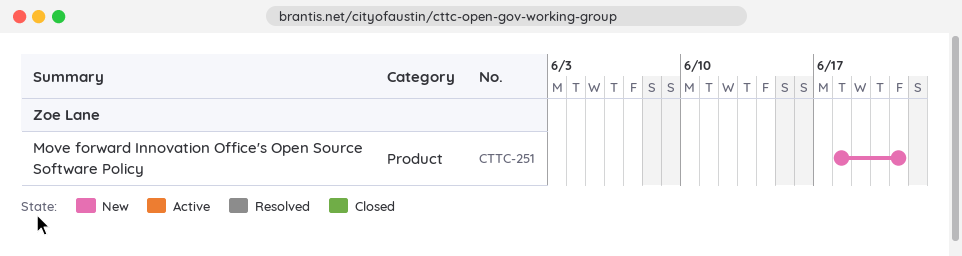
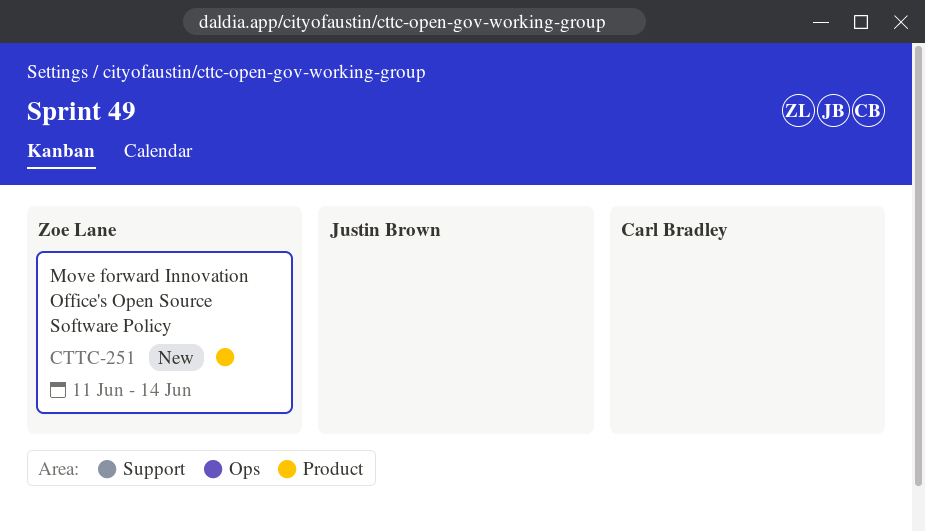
CTTC-251, start: Jun 18 -> Jun 11
CTTC-251, due: Jun 21 -> Jun 14

